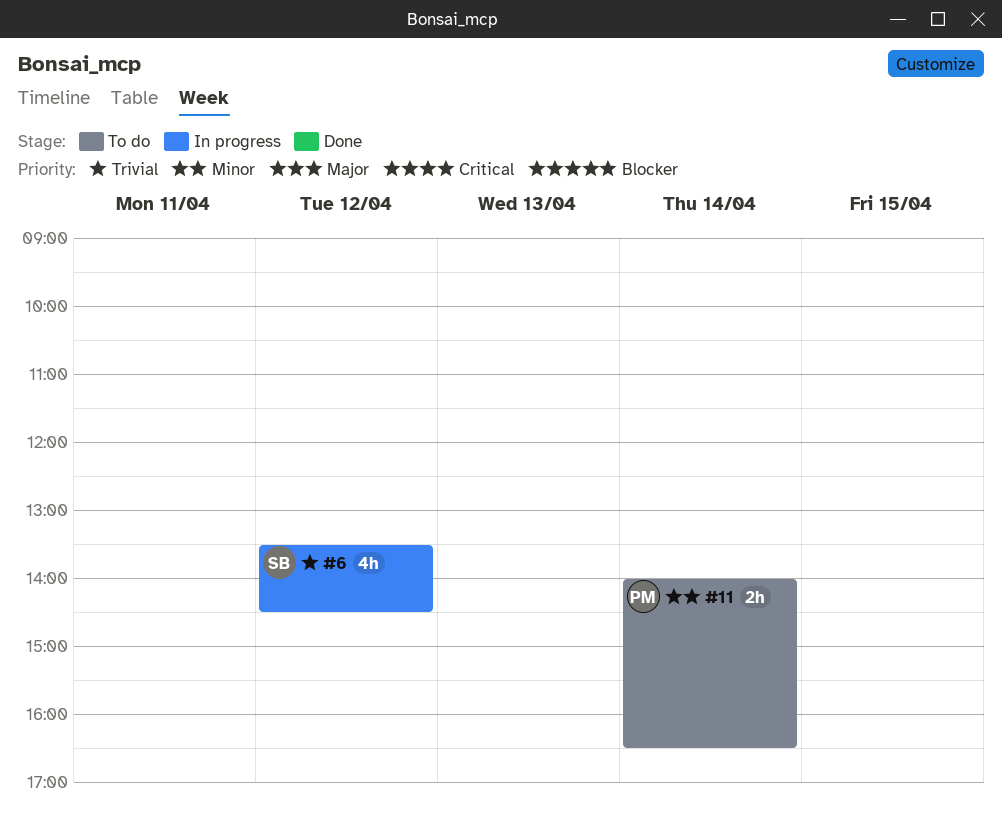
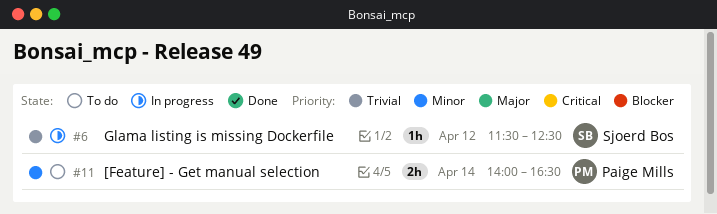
#6, estimate: 4h -> 1h
#6, begins: 13:30 -> 11:30
#6, ends: 14:30 -> 12:30

